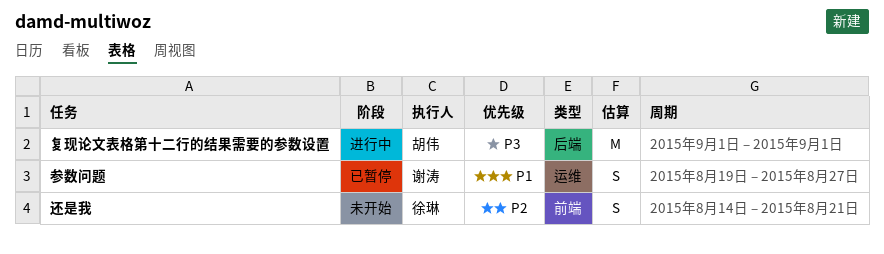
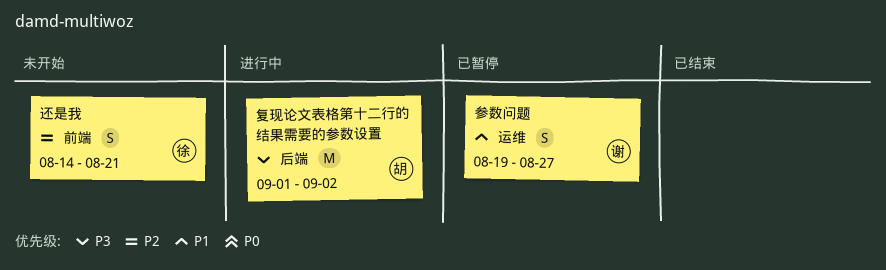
复现论文表格第十二行的结果需要的参数设置, due: Sep 1 -> Sep 2

